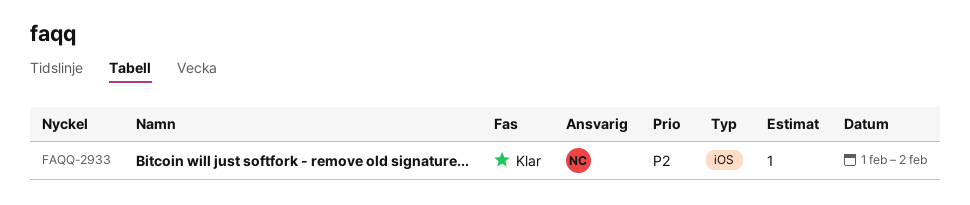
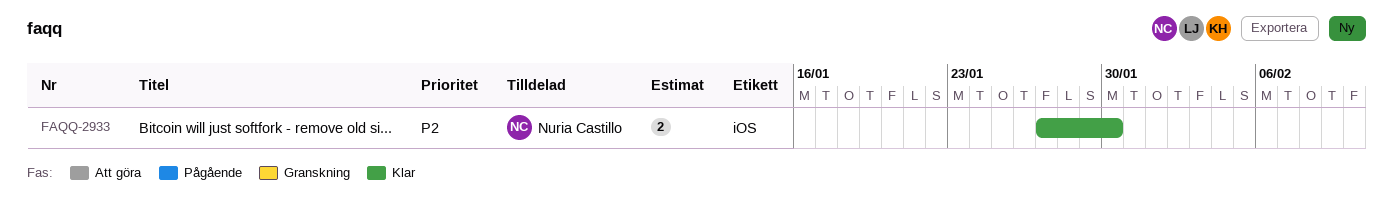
FAQQ-2933, estimate: 1 -> 2
FAQQ-2933, start: Feb 1 -> Jan 27
FAQQ-2933, due: Feb 2 -> Jan 30

